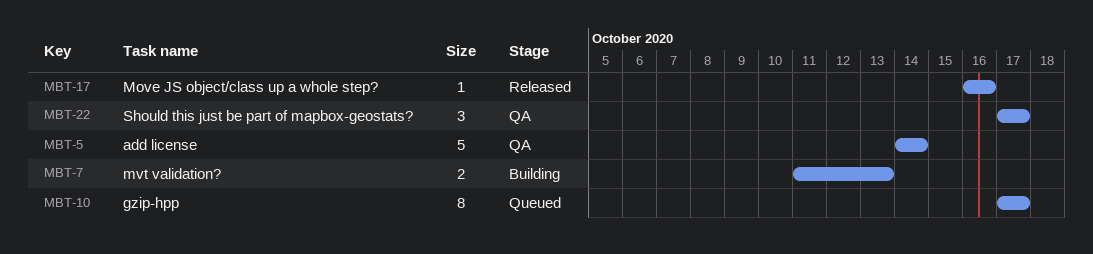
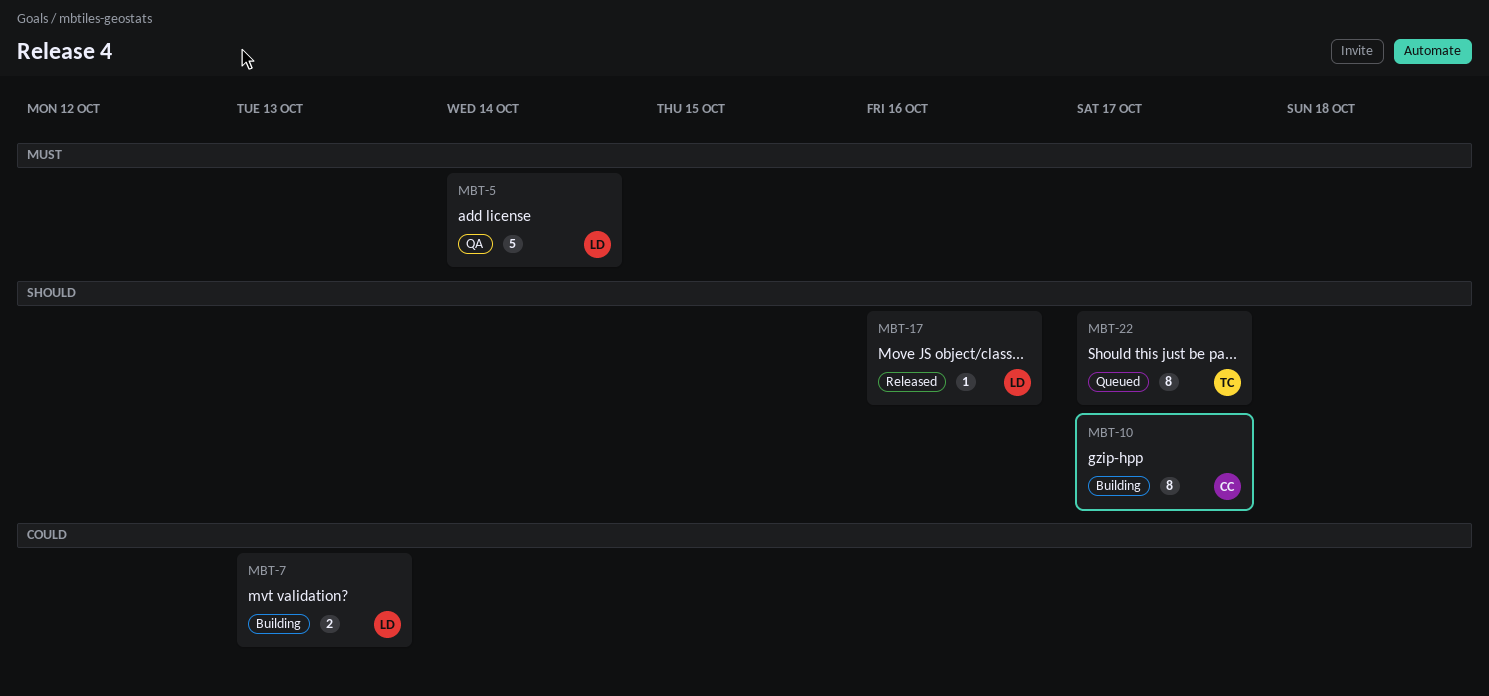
MBT-10, status: Queued -> Building
MBT-22, status: QA -> Queued
MBT-22, estimate: 3 -> 8

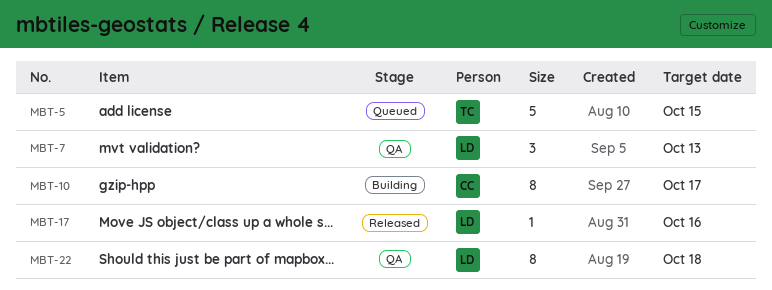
MBT-5, status: QA -> Queued
MBT-5, owner: LD -> TC
MBT-5, due: Oct 14 -> Oct 15
MBT-7, status: Building -> QA
MBT-7, estimate: 2 -> 3
MBT-22, status: Queued -> QA
MBT-22, owner: TC -> LD
MBT-22, due: Oct 17 -> Oct 18

